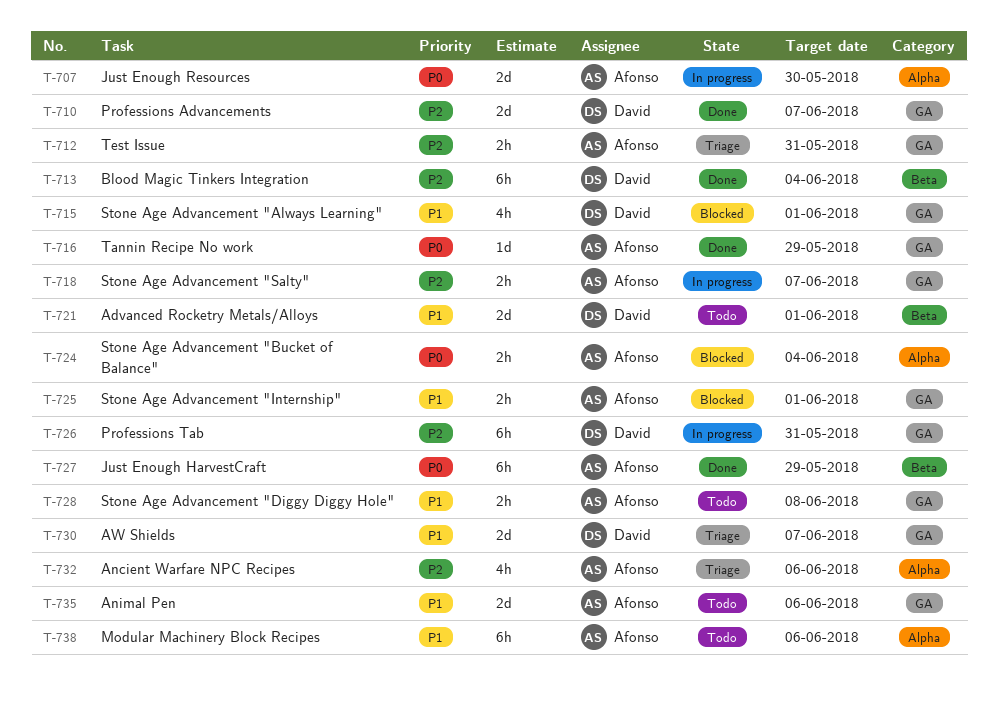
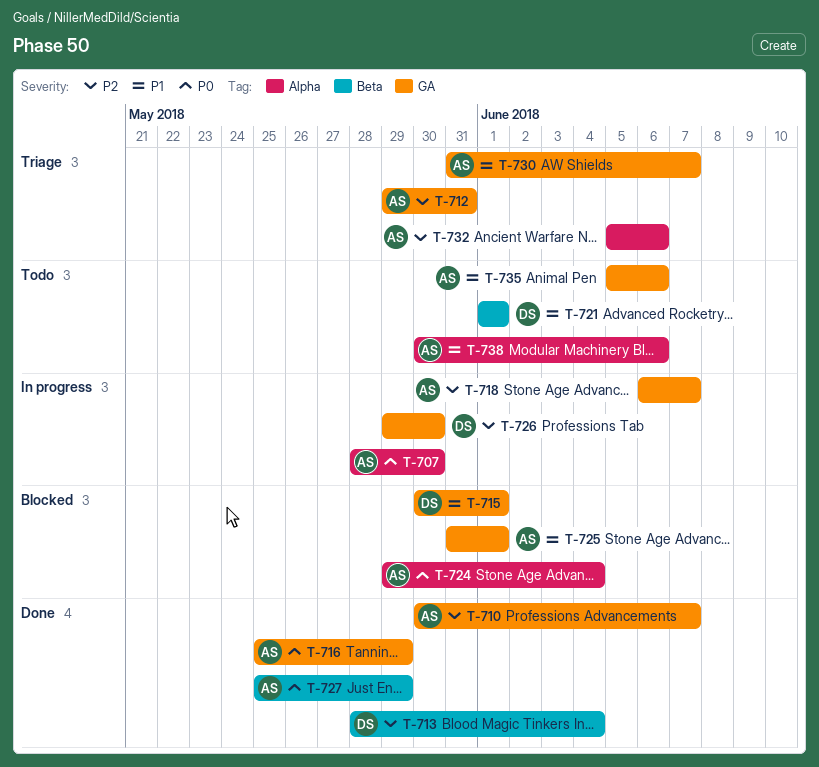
T-710, owner: David -> Afonso
T-726, due: May 31 -> May 30
T-728: present -> none
T-730, owner: David -> Afonso

